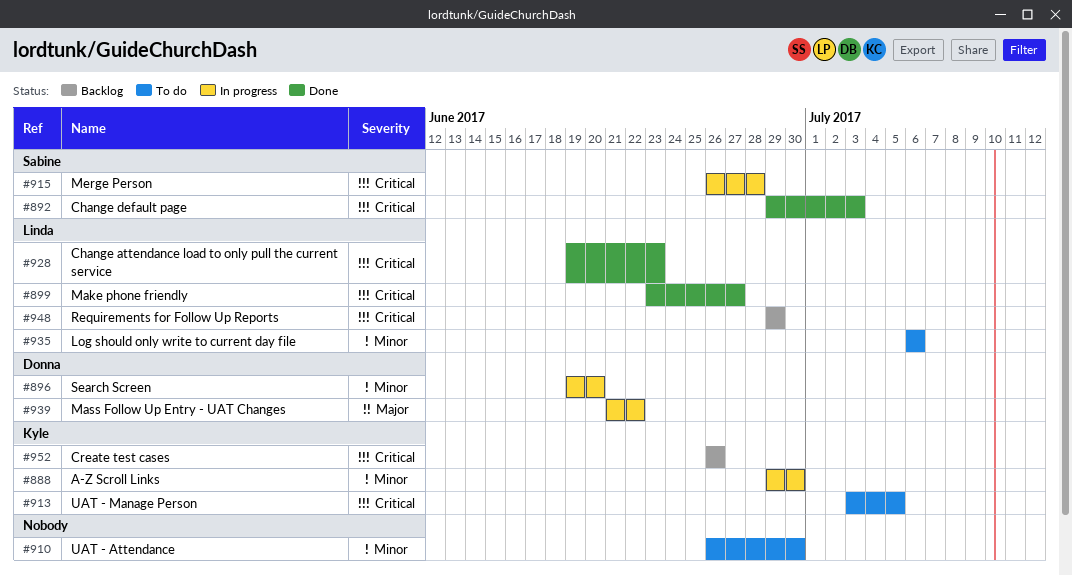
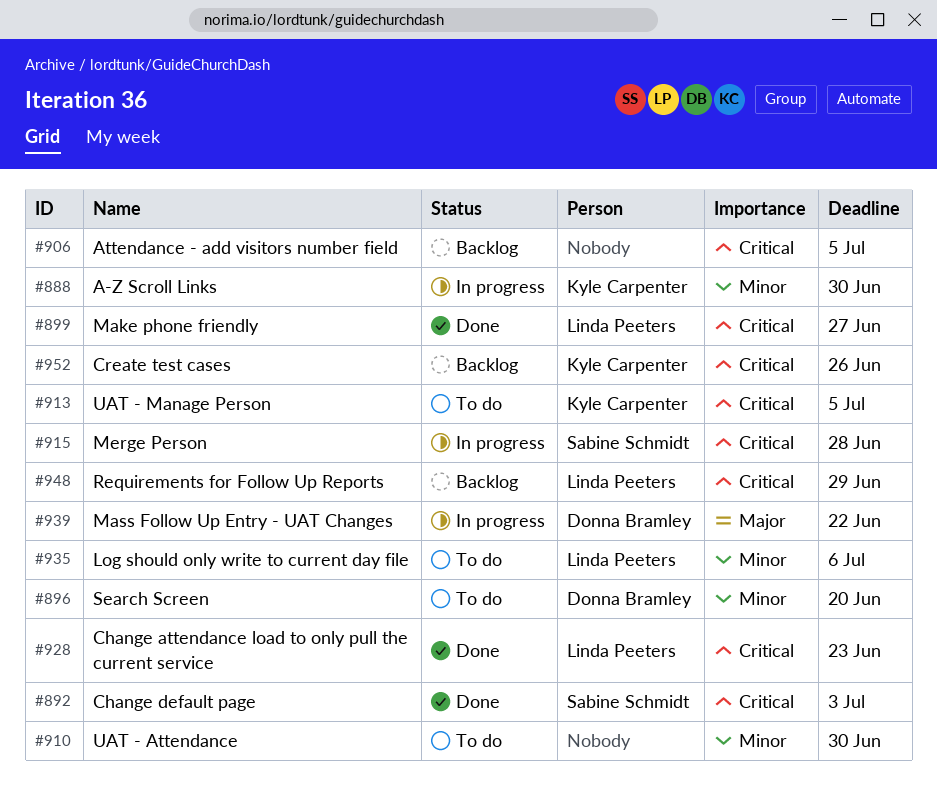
#896, status: In progress -> To do
#906: none -> present

